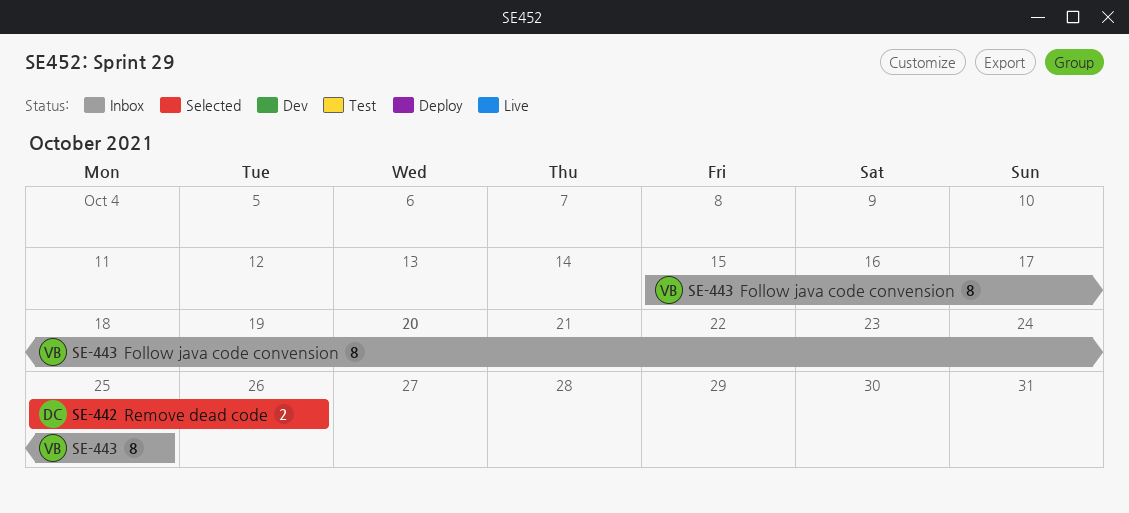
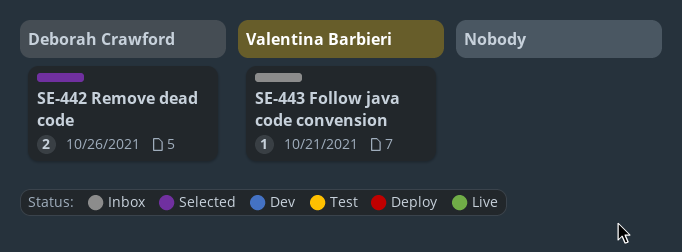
SE-443, estimate: 8 -> 1
SE-443, due: Oct 25 -> Oct 21

